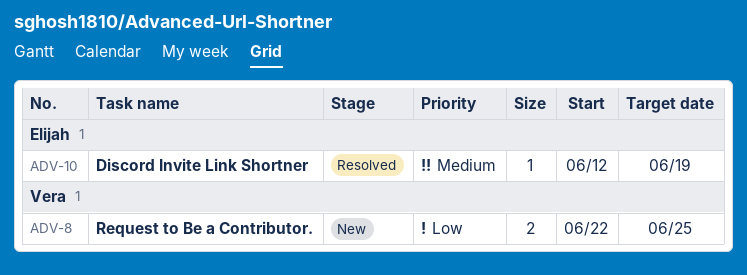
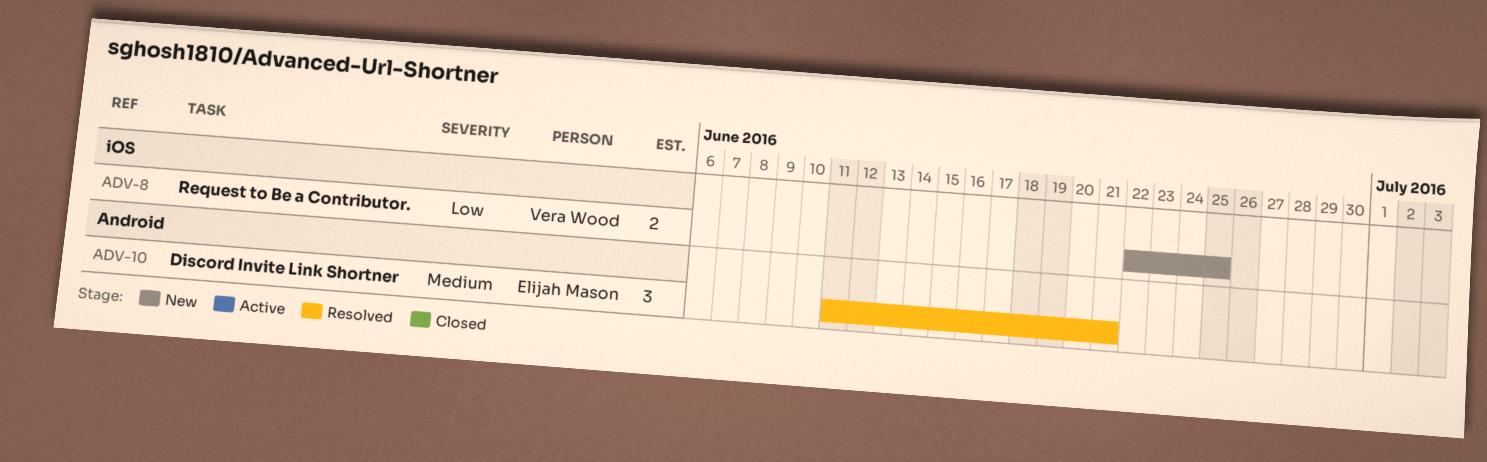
ADV-10, estimate: 1 -> 3
ADV-10, start: Jun 12 -> Jun 11
ADV-10, due: Jun 19 -> Jun 21

